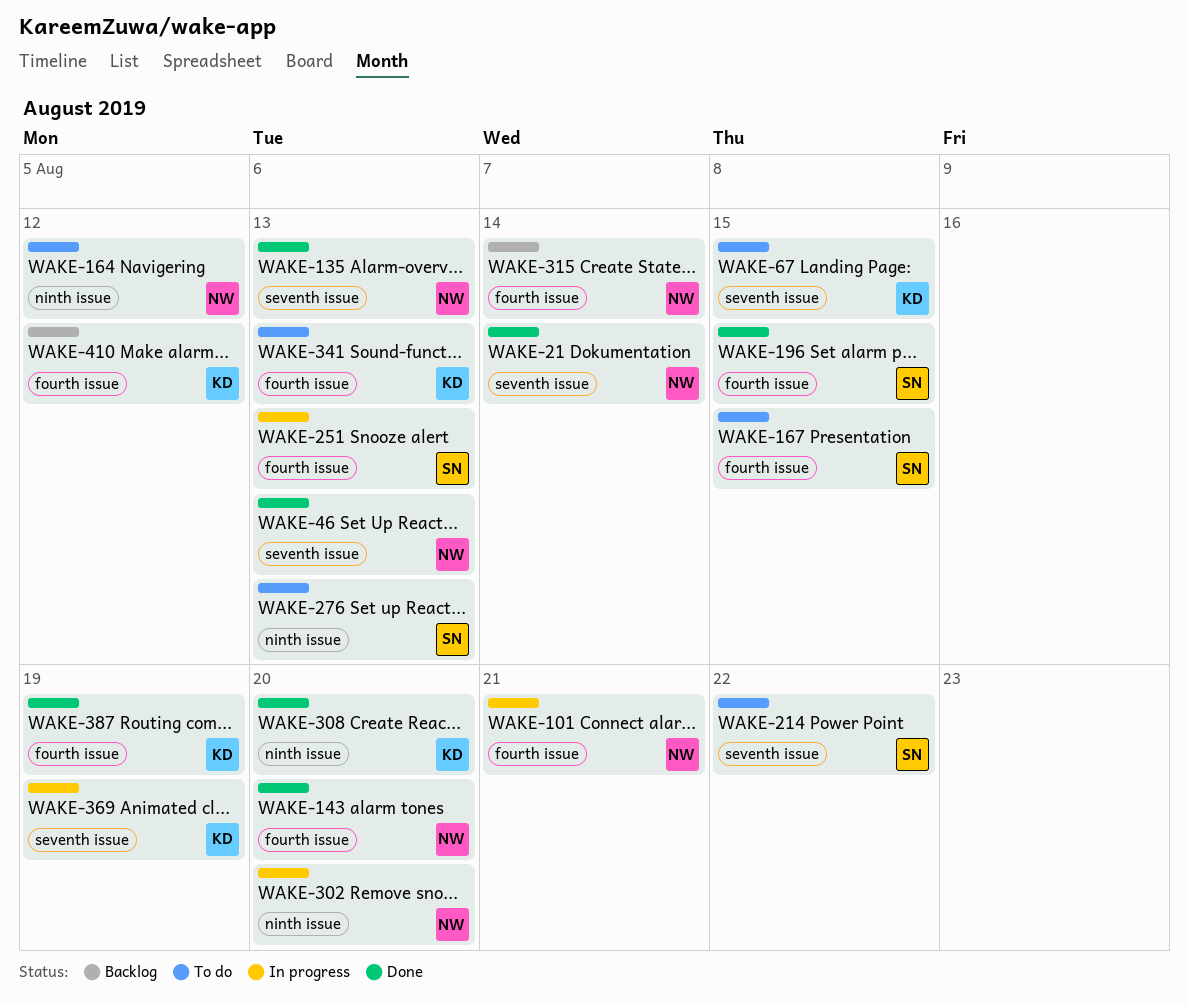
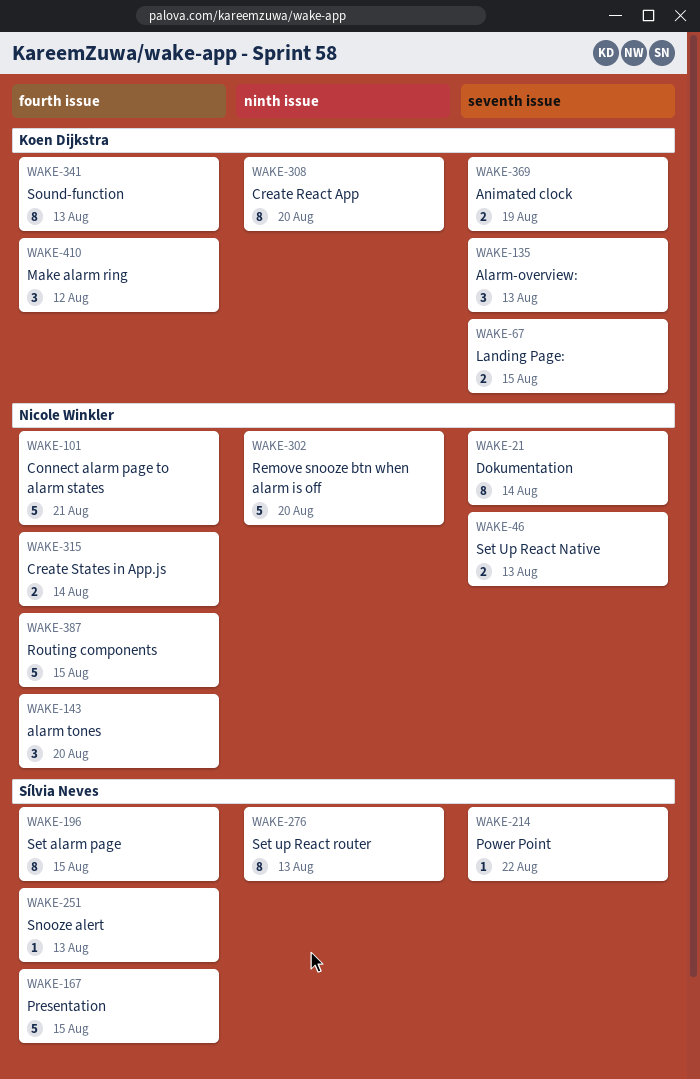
WAKE-135, owner: Nicole Winkler -> Koen Dijkstra
WAKE-164: present -> none
WAKE-387, owner: Koen Dijkstra -> Nicole Winkler
WAKE-387, due: Aug 19 -> Aug 15

